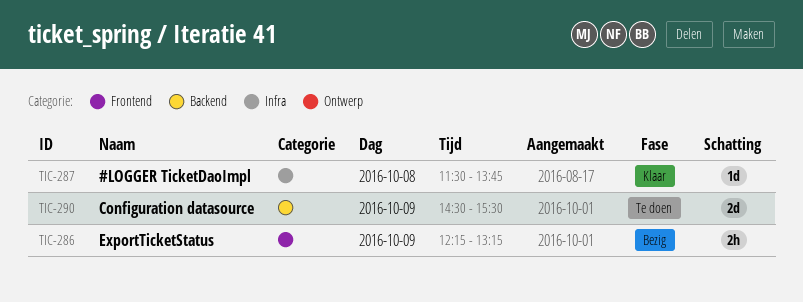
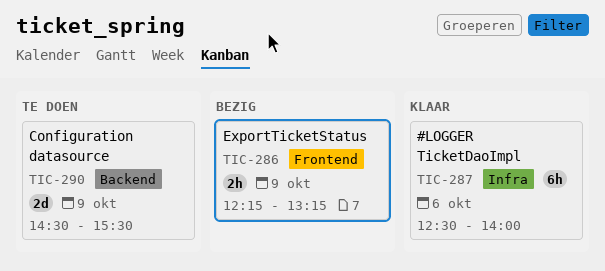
TIC-287, estimate: 1d -> 6h
TIC-287, day: Oct 8 -> Oct 6
TIC-287, begins: 11:30 -> 12:30
TIC-287, ends: 13:45 -> 14:00

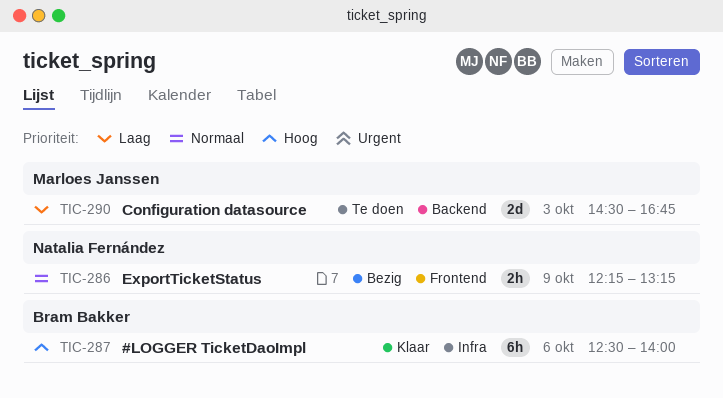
TIC-290, day: Oct 9 -> Oct 3
TIC-290, ends: 15:30 -> 16:45

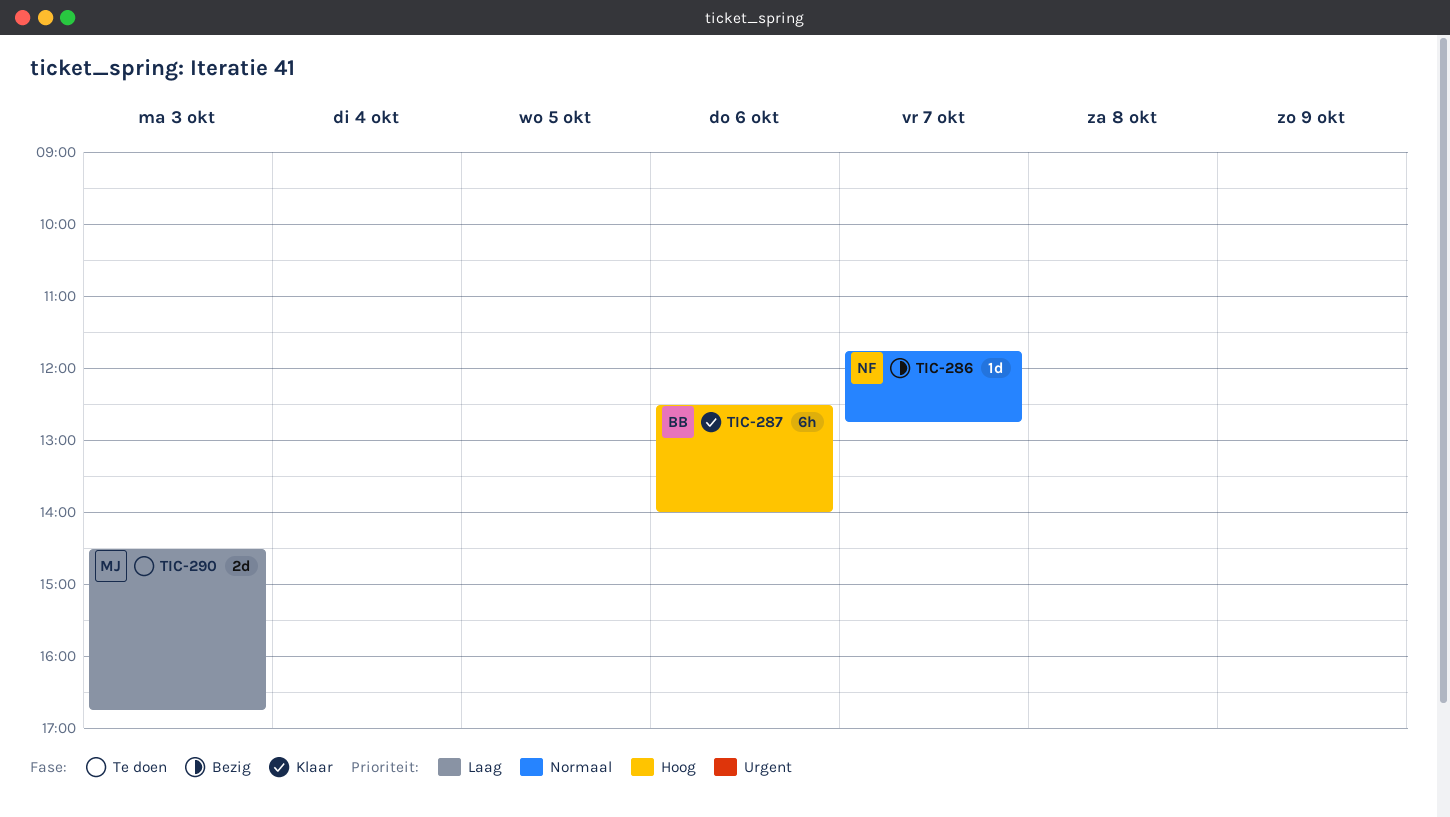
TIC-286, estimate: 2h -> 1d
TIC-286, day: Oct 9 -> Oct 7
TIC-286, begins: 12:15 -> 11:45
TIC-286, ends: 13:15 -> 12:45

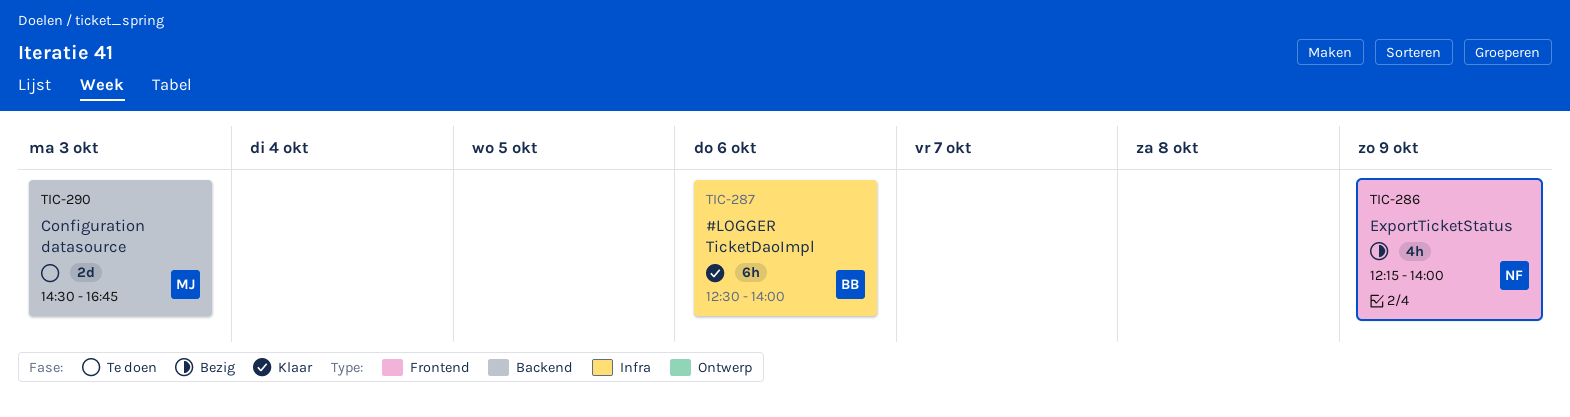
TIC-286, estimate: 1d -> 4h
TIC-286, day: Oct 7 -> Oct 9
TIC-286, begins: 11:45 -> 12:15
TIC-286, ends: 12:45 -> 14:00

